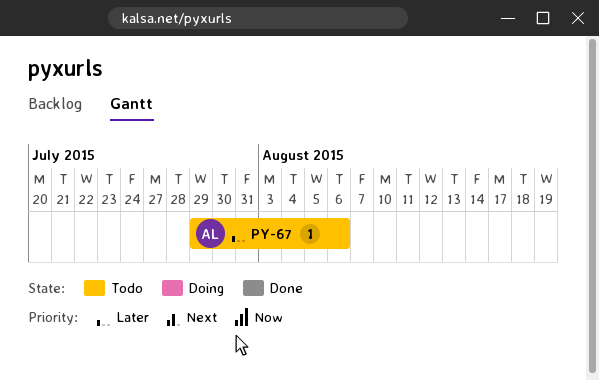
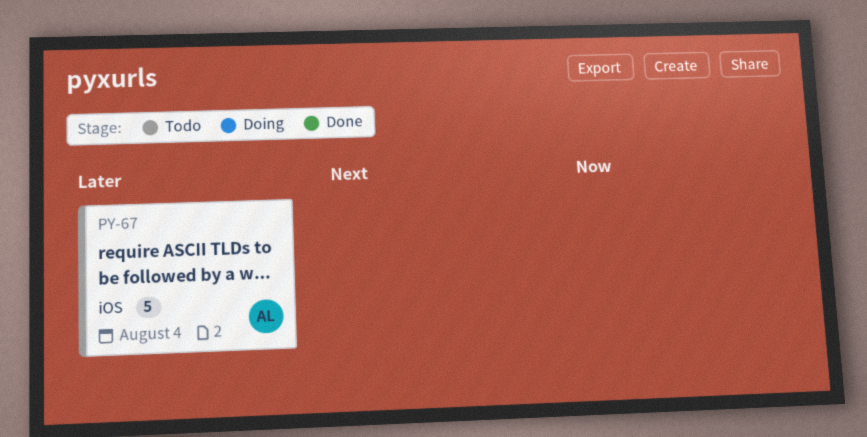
PY-67, estimate: 1 -> 5
PY-67, due: Aug 6 -> Aug 4

